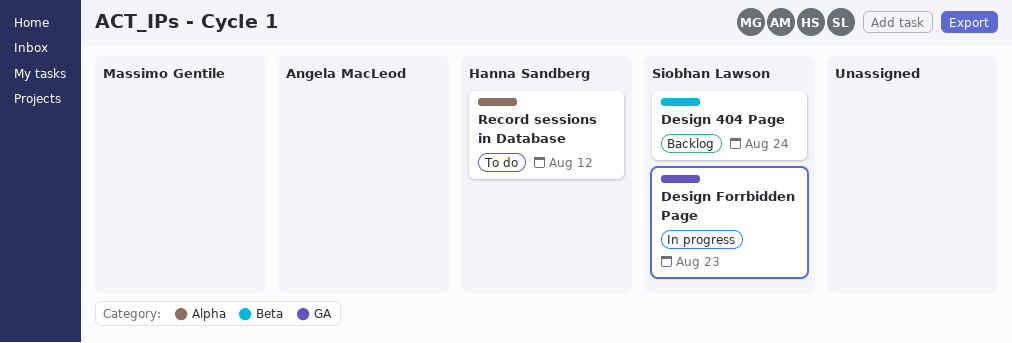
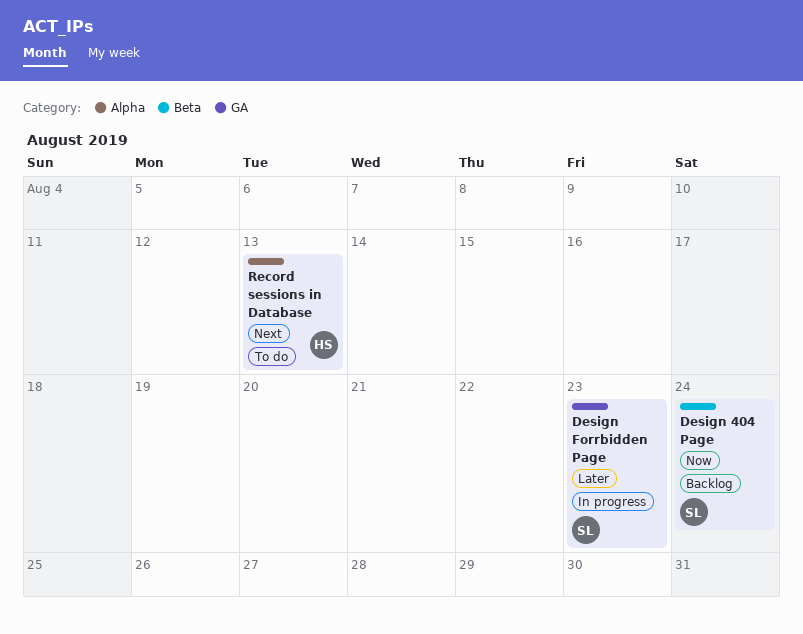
Record sessions in Database, due: Aug 12 -> Aug 13

